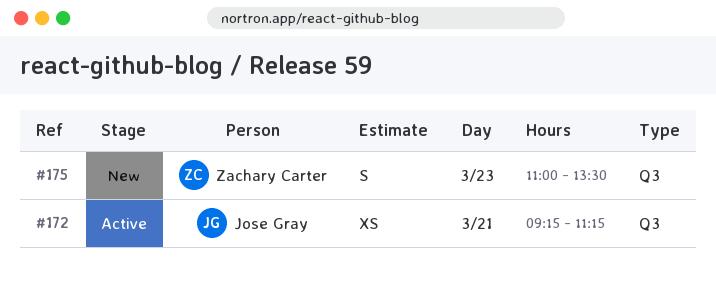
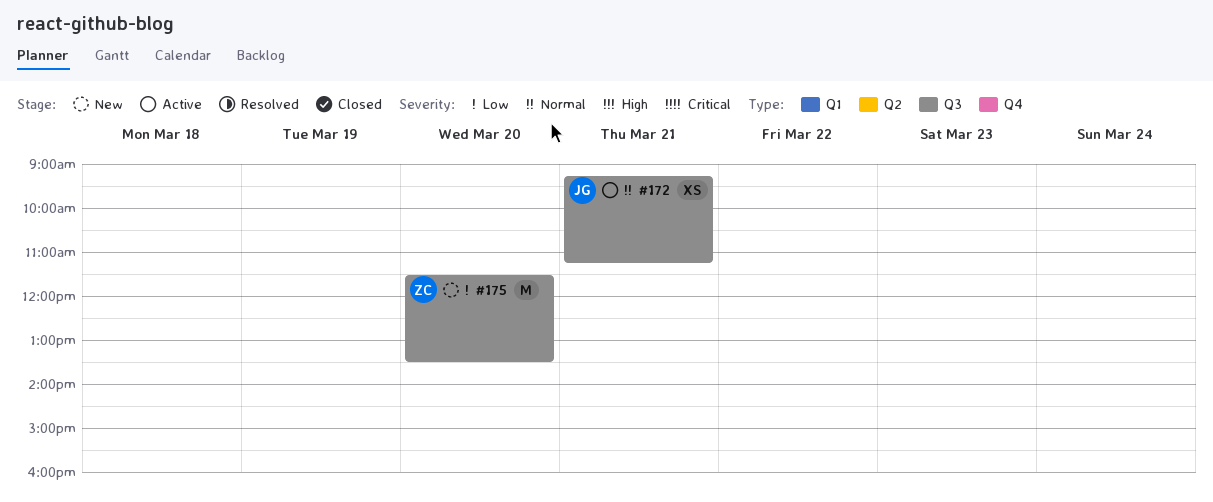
#175, estimate: S -> M
#175, day: Mar 23 -> Mar 20
#175, begins: 11:00 -> 11:30

